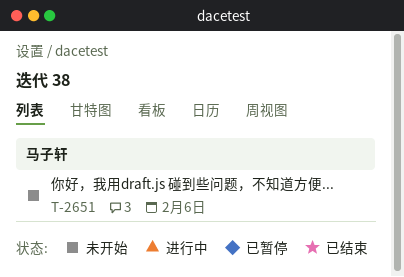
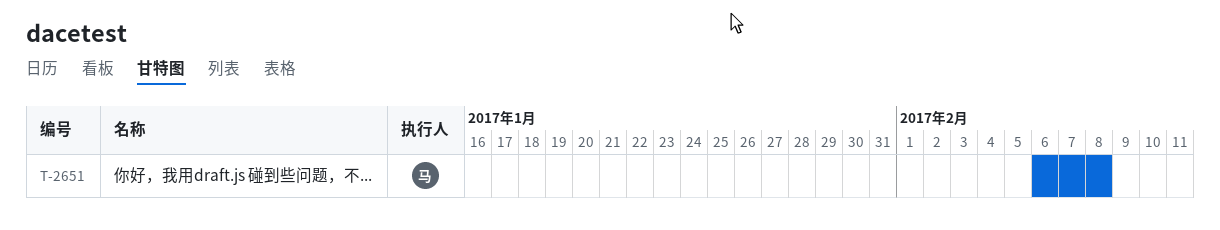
T-2651, due: Feb 6 -> Feb 8

